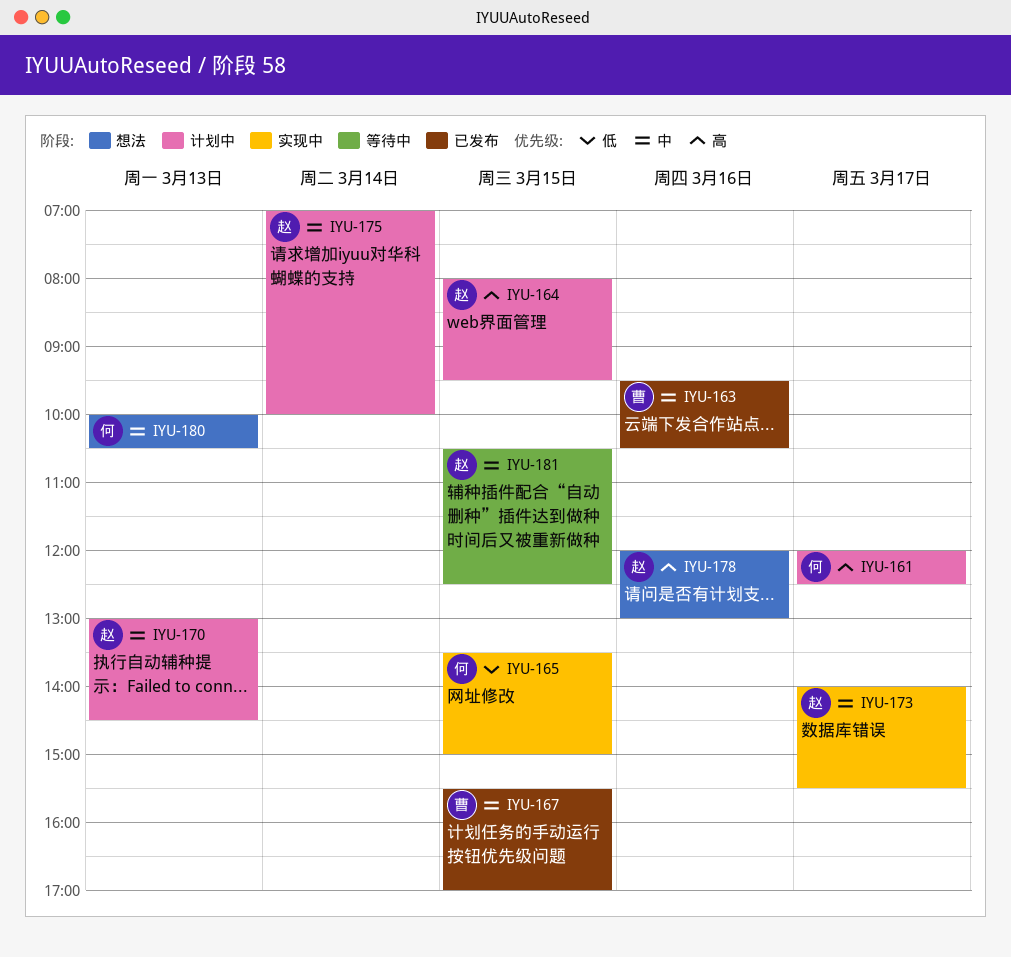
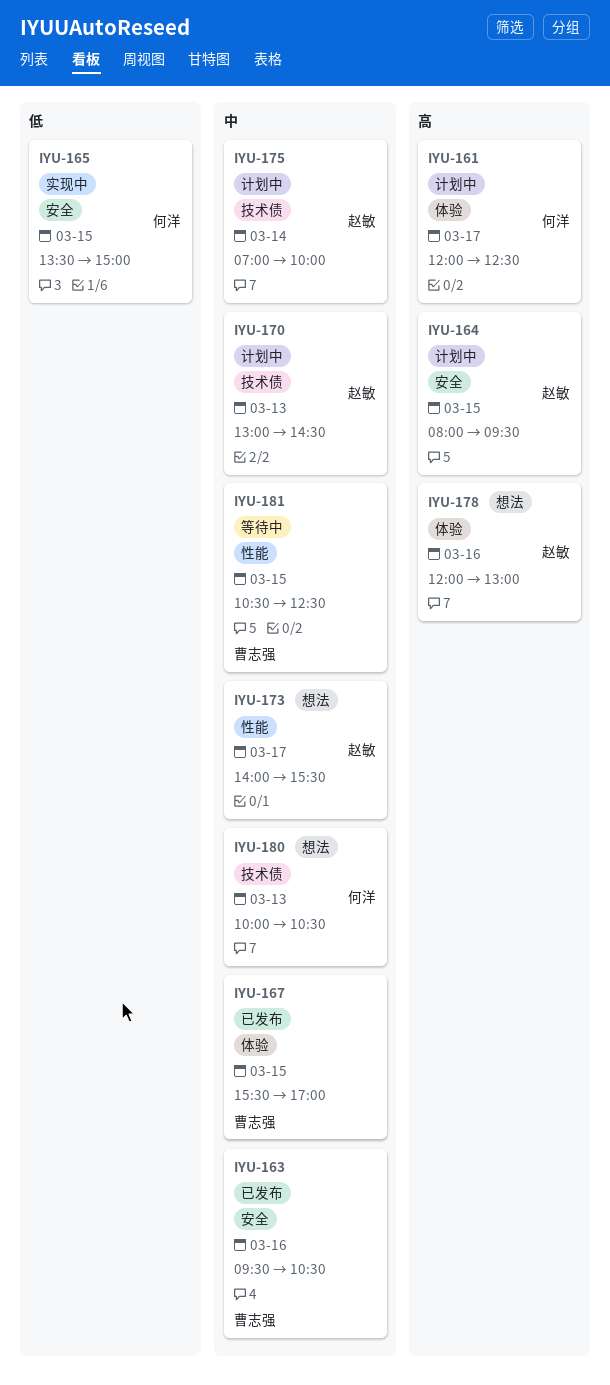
IYU-173, status: 实现中 -> 想法
IYU-181, owner: 赵敏 -> 曹志强

